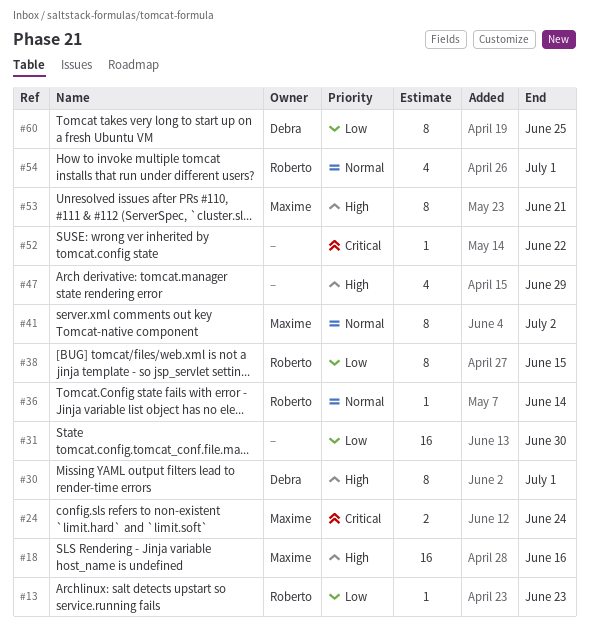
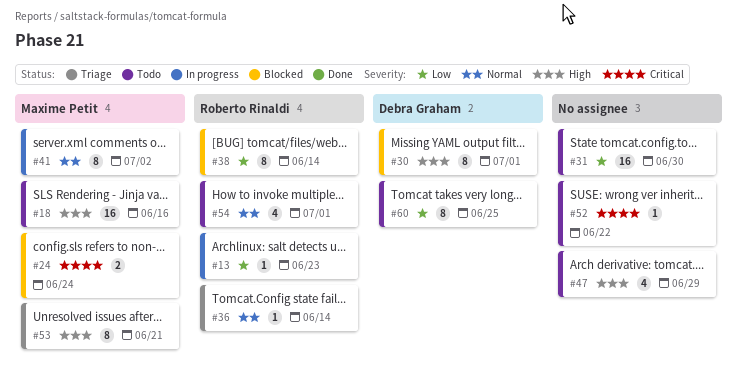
#38, due: Jun 15 -> Jun 14

